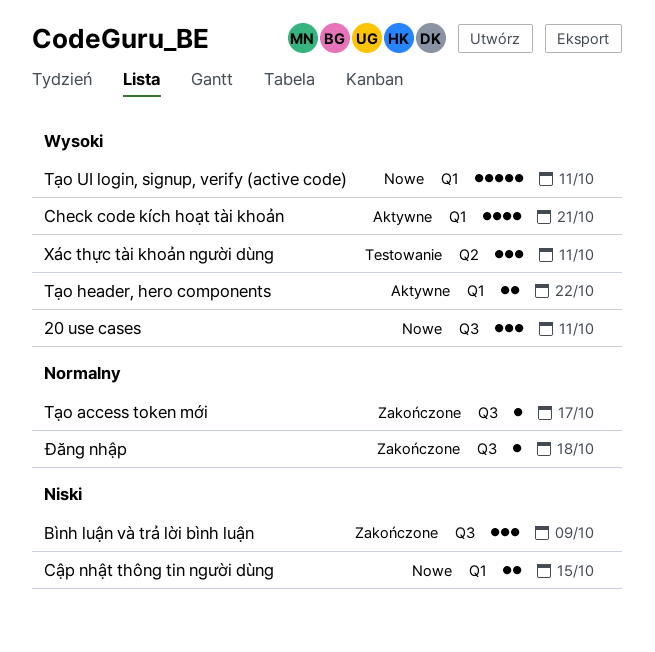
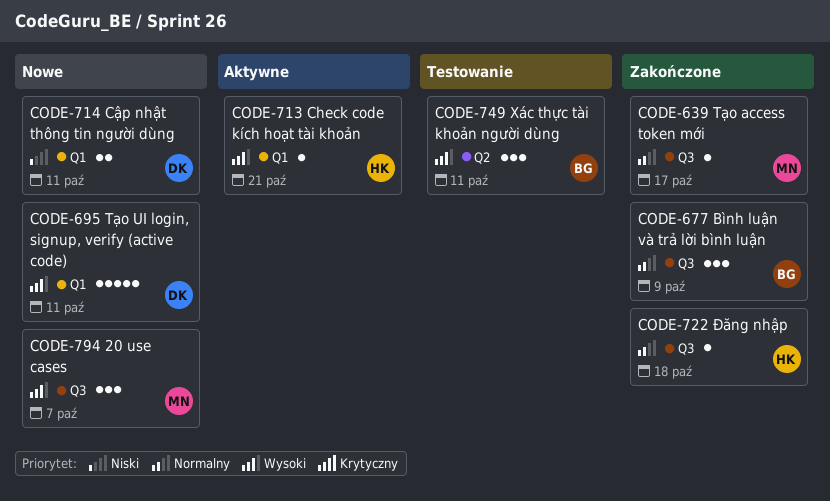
20 use cases, due: Oct 11 -> Oct 7
Bình luận và trả lời bình luận, priority: Niski -> Normalny
Check code kích hoạt tài khoản, estimate: 4 -> 1
Cập nhật thông tin người dùng, due: Oct 15 -> Oct 11
Tạo header, hero components: present -> none

